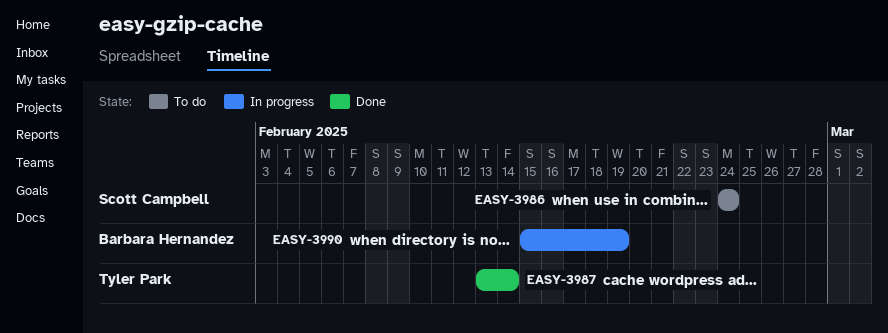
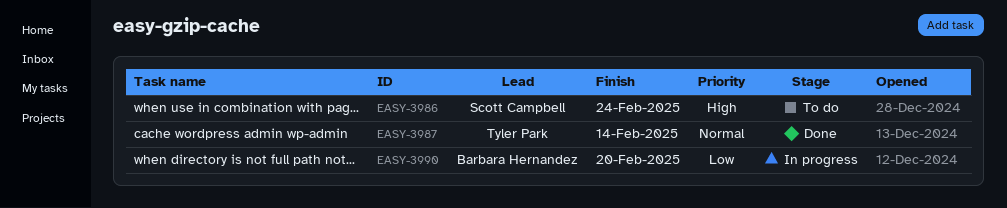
EASY-3990, due: Feb 19 -> Feb 20

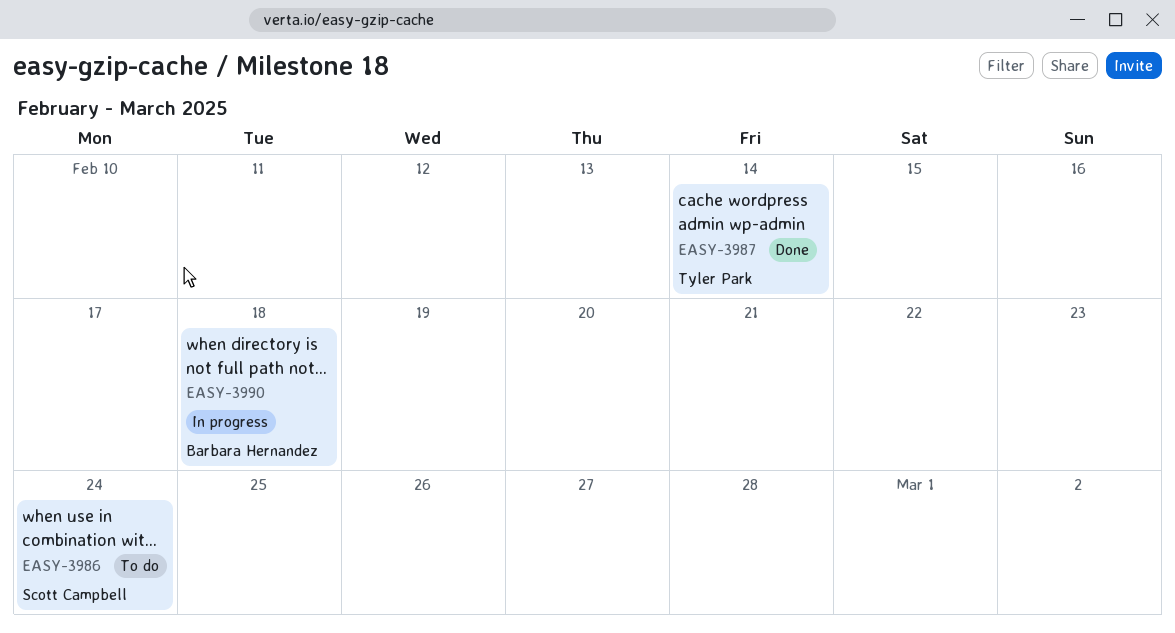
EASY-3990, due: Feb 20 -> Feb 18

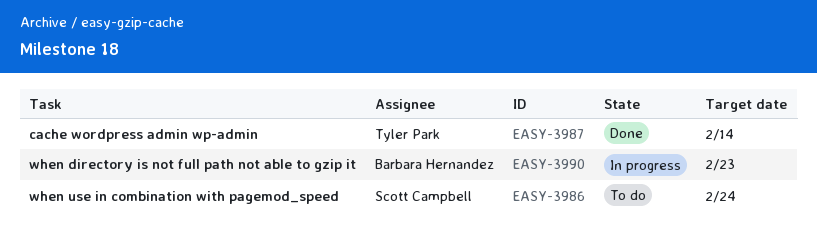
EASY-3990, due: Feb 18 -> Feb 23

